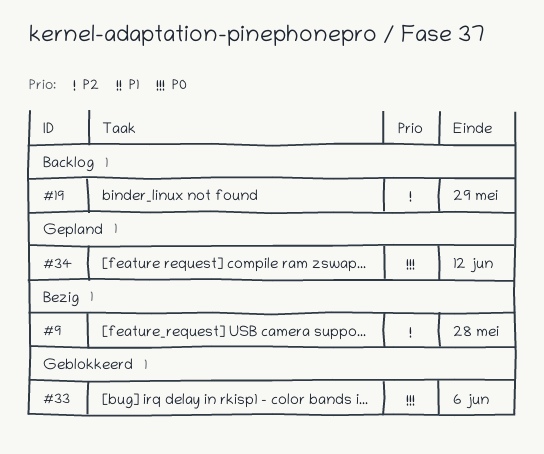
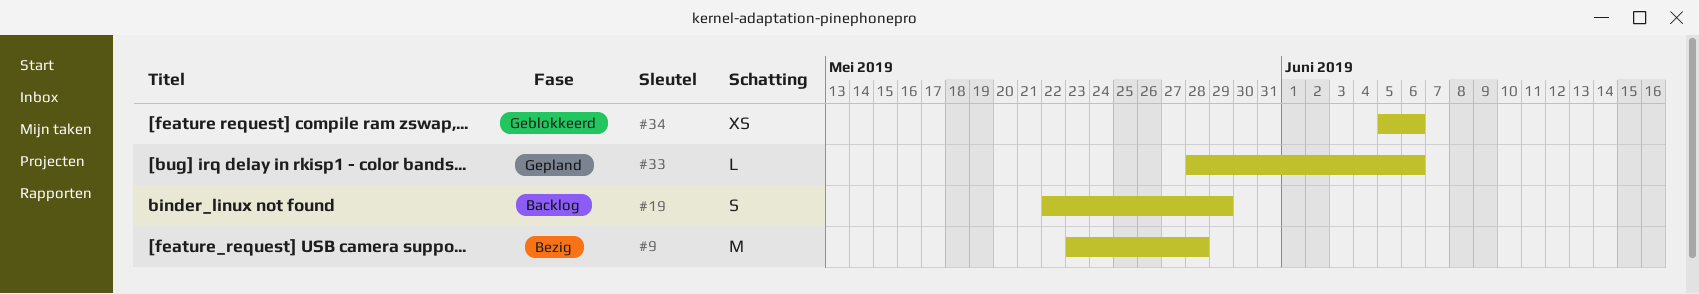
#33, status: Geblokkeerd -> Gepland
#34, status: Gepland -> Geblokkeerd
#34, due: Jun 12 -> Jun 6

